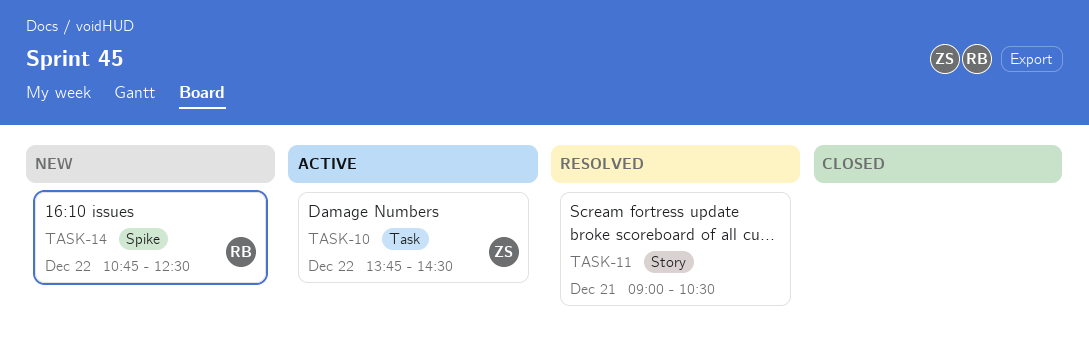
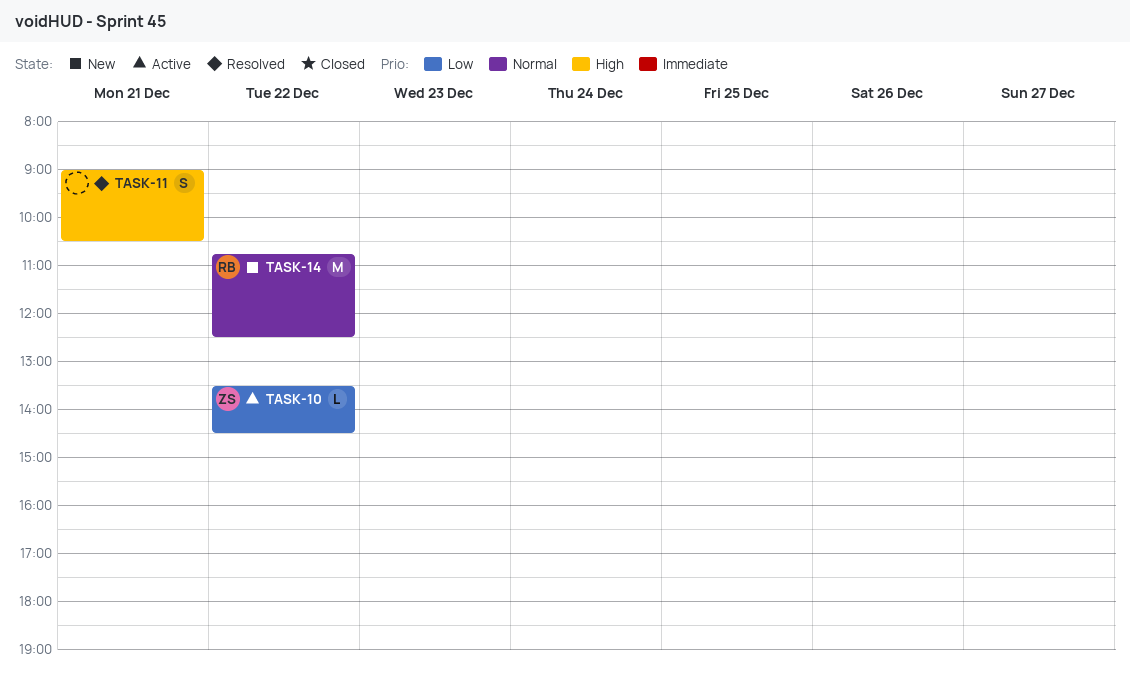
TASK-10, begins: 13:45 -> 13:30

